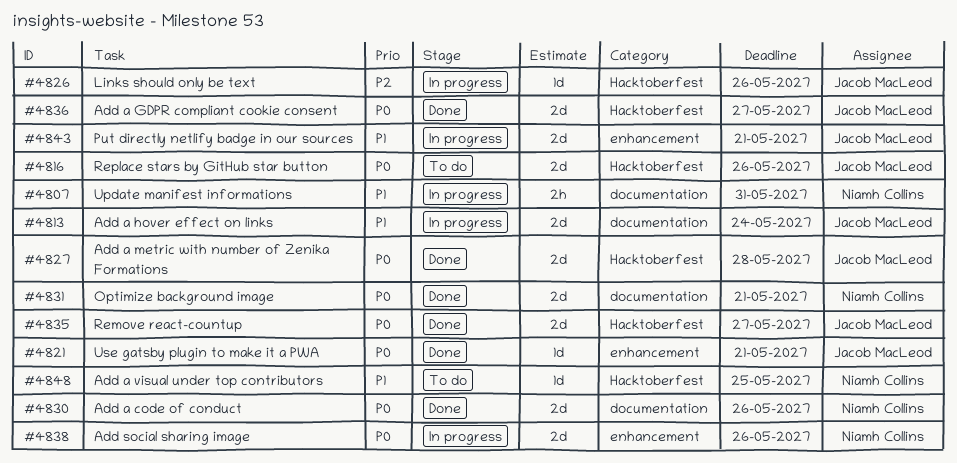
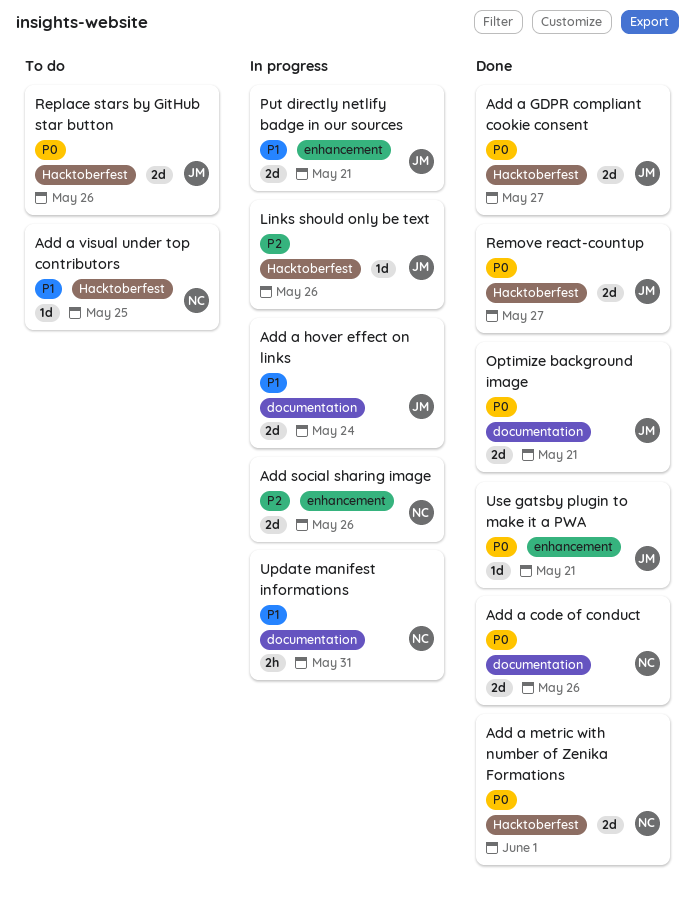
Add a metric with number of Zenika Formations, owner: Jacob MacLeod -> Niamh Collins
Add a metric with number of Zenika Formations, due: May 28 -> Jun 1
Add social sharing image, priority: P0 -> P2
Optimize background image, owner: Niamh Collins -> Jacob MacLeod

